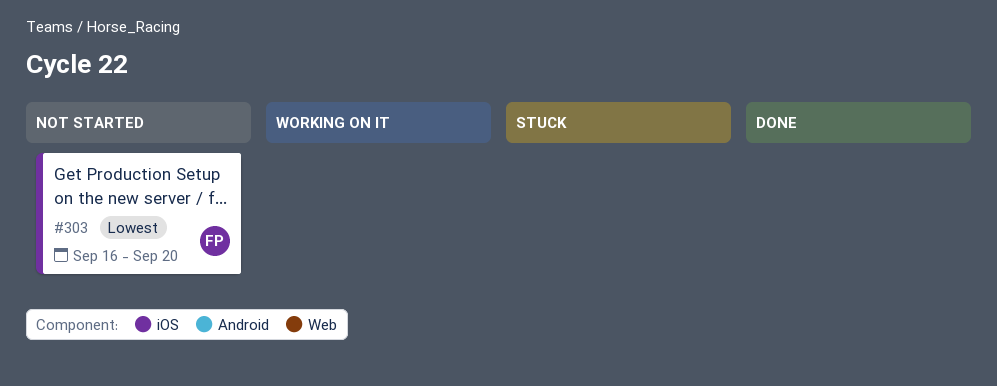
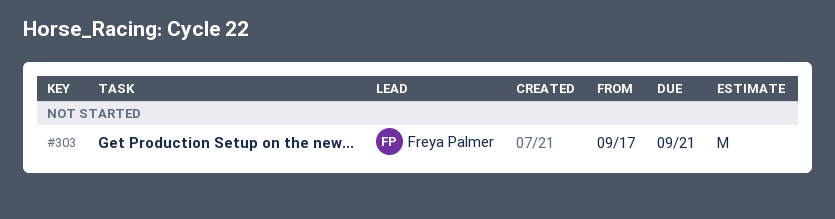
#303, start: Sep 16 -> Sep 17
#303, due: Sep 20 -> Sep 21

